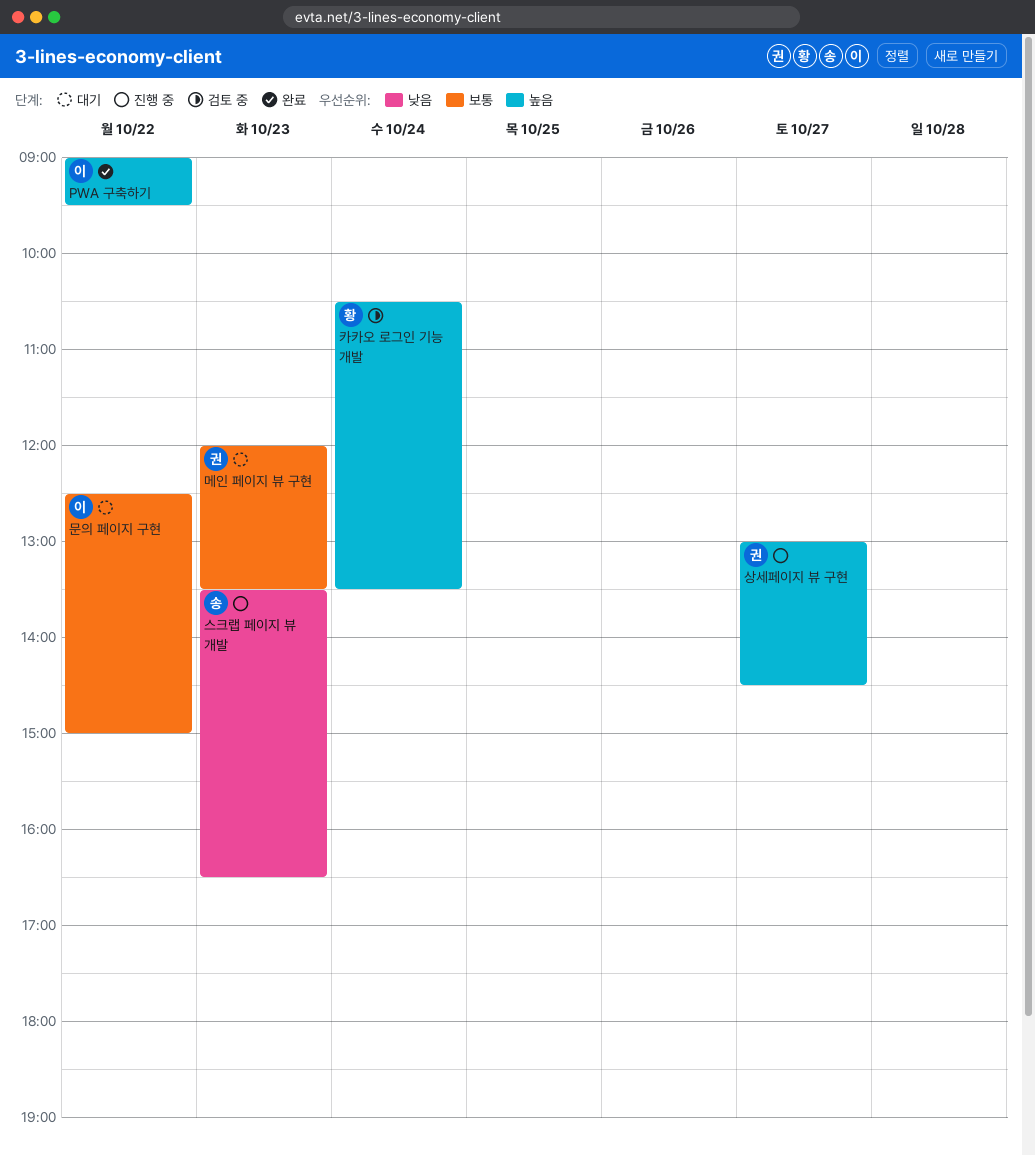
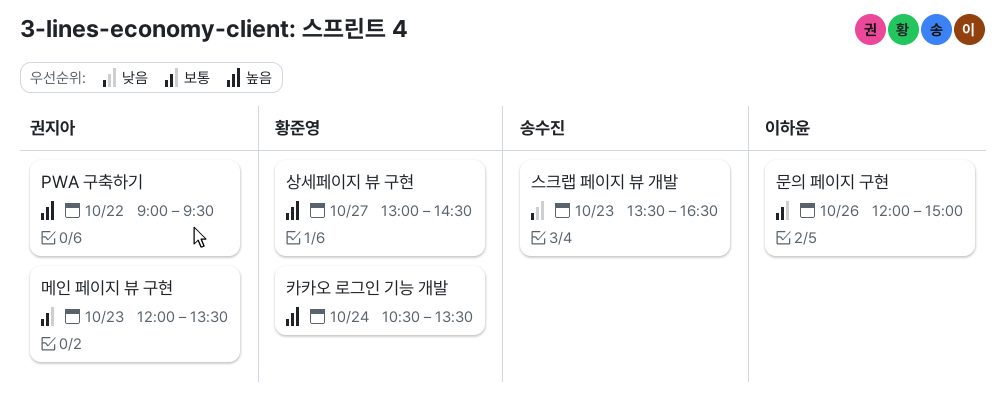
PWA 구축하기, owner: 이하윤 -> 권지아
문의 페이지 구현, day: Oct 22 -> Oct 26
문의 페이지 구현, begins: 12:30 -> 12:00
상세페이지 뷰 구현, owner: 권지아 -> 황준영

